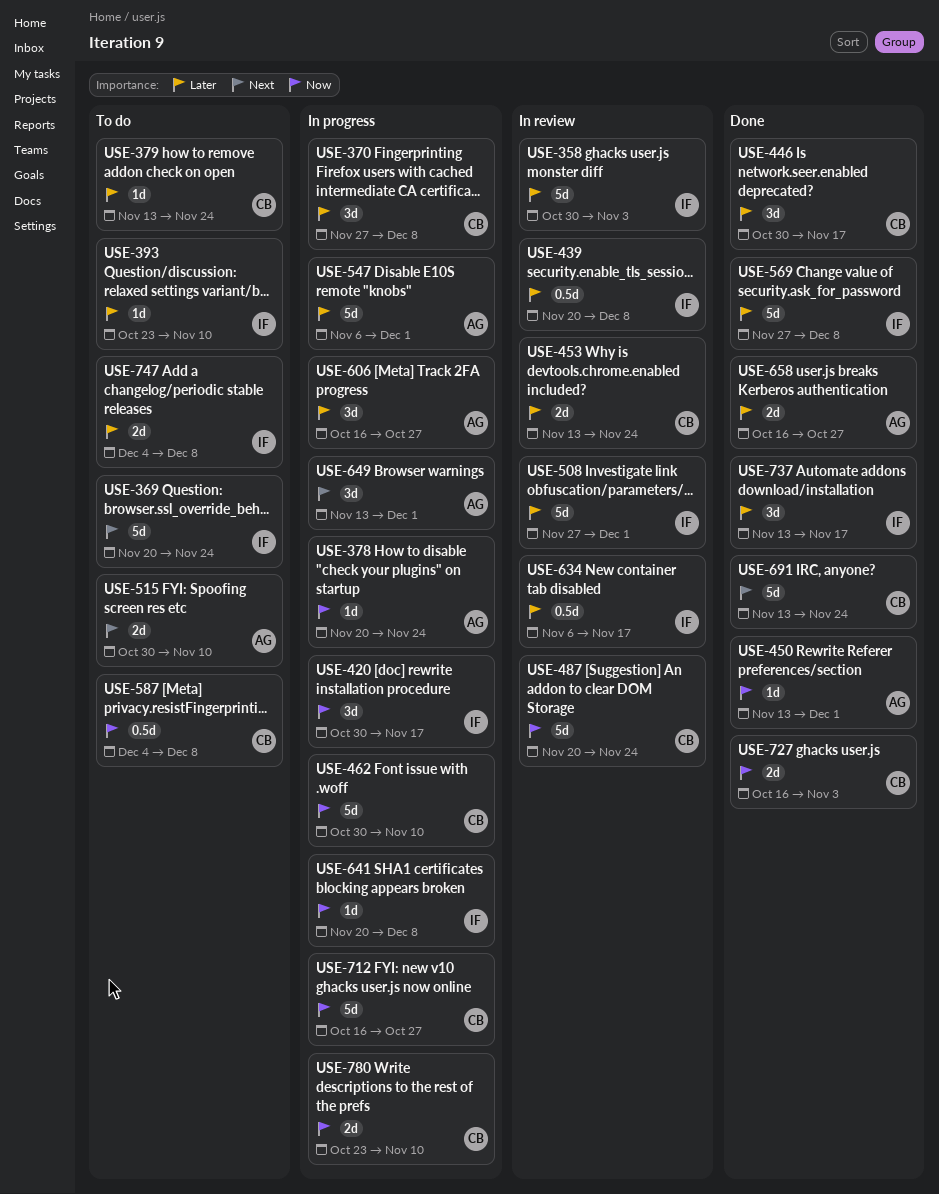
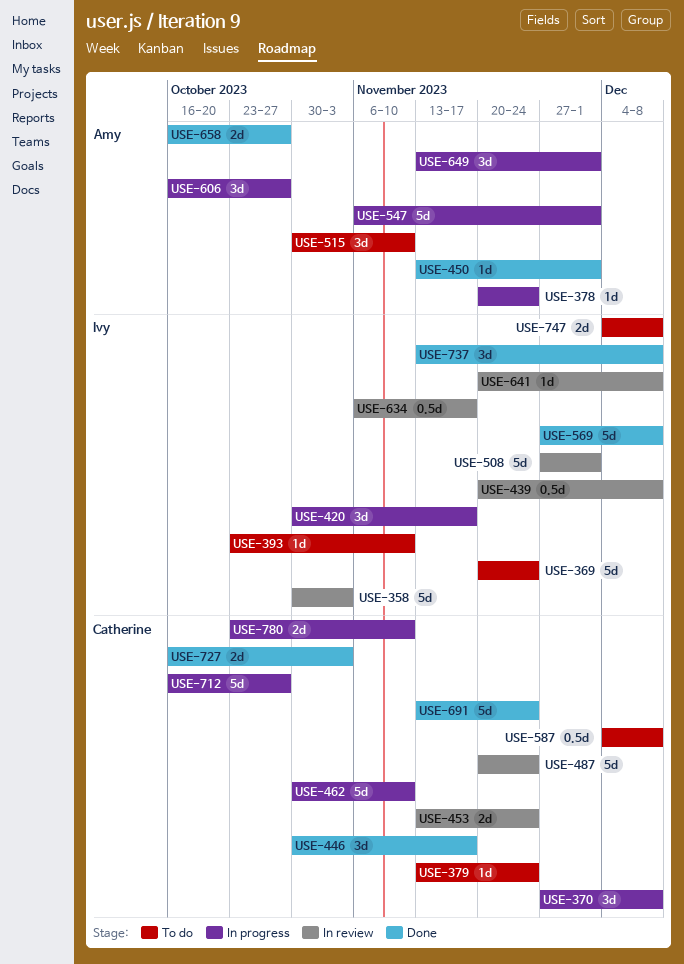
USE-515, estimate: 2d -> 3d
USE-641, status: In progress -> In review
USE-737, due: Nov 17 -> Dec 8

